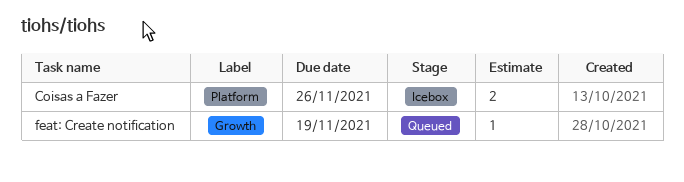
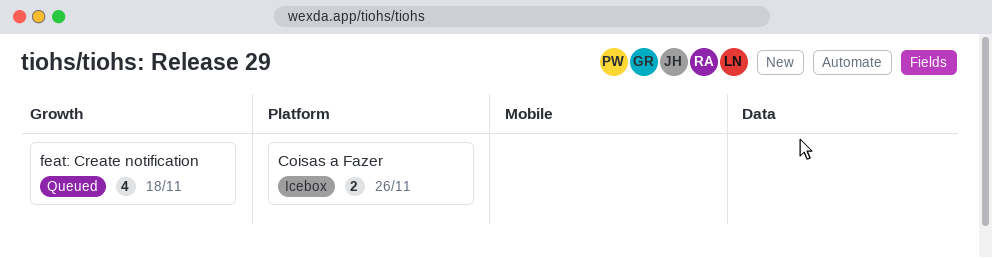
feat: Create notification, estimate: 1 -> 4
feat: Create notification, due: Nov 19 -> Nov 18

